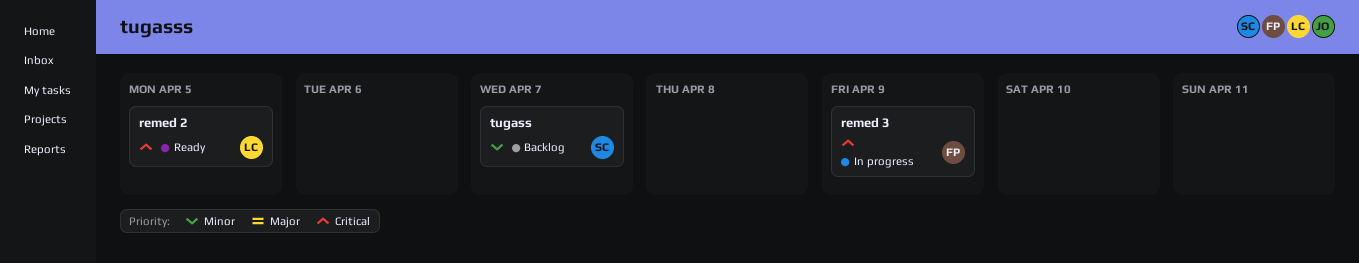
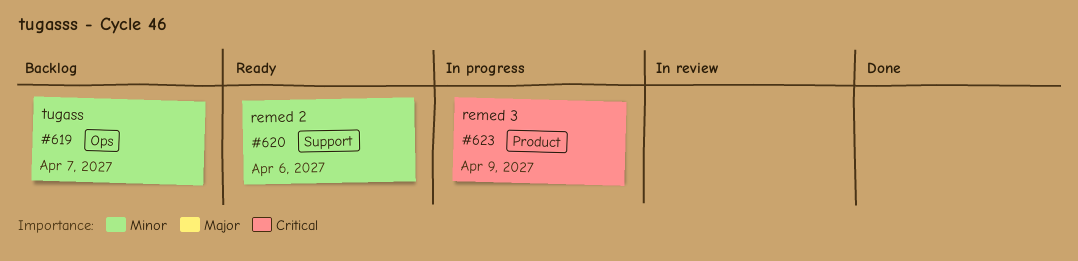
remed 2, priority: Critical -> Minor
remed 2, due: Apr 5 -> Apr 6

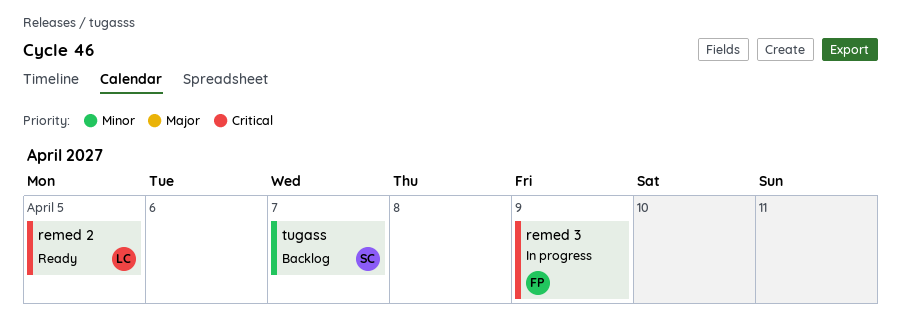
remed 2, priority: Minor -> Critical
remed 2, due: Apr 6 -> Apr 5

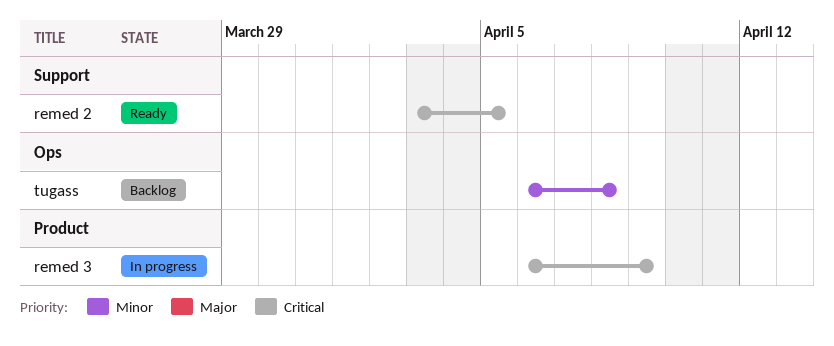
tugass, due: Apr 7 -> Apr 8

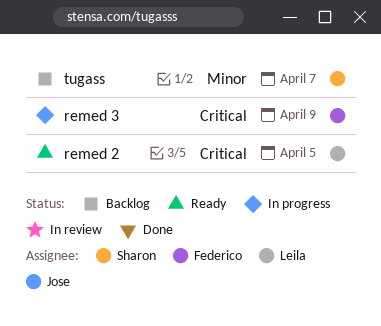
tugass, due: Apr 8 -> Apr 7

